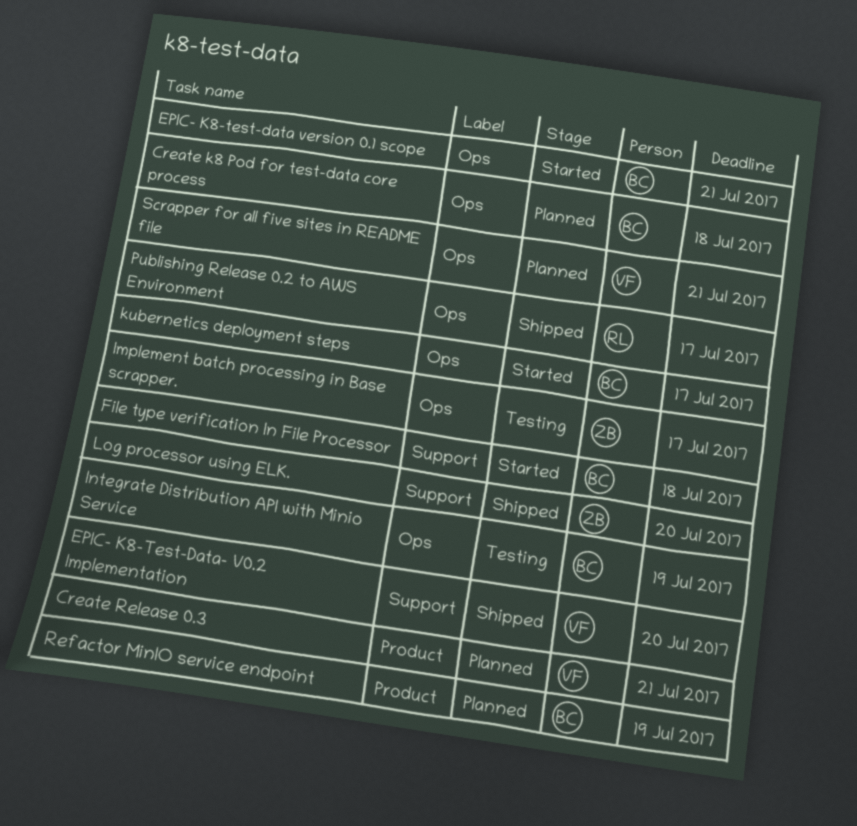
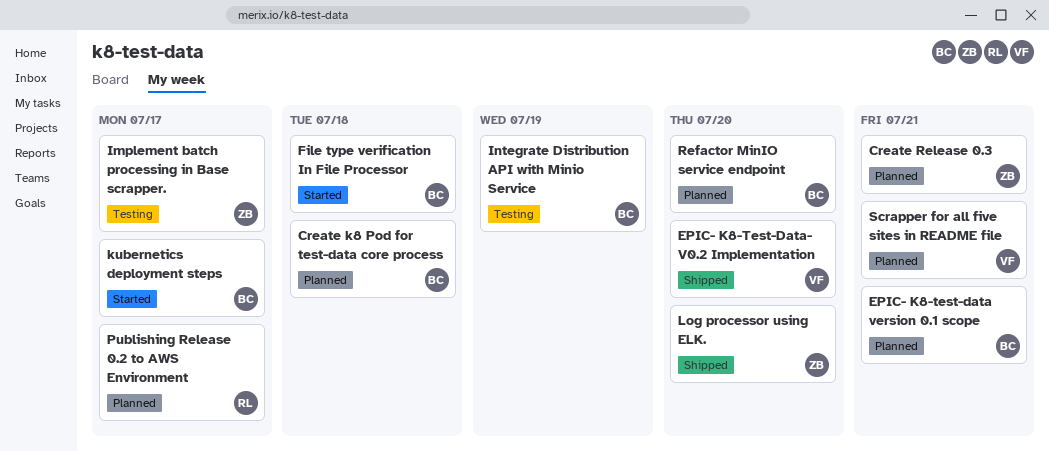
Create Release 0.3, owner: VF -> ZB
EPIC- K8-test-data version 0.1 scope, status: Started -> Planned
Publishing Release 0.2 to AWS Environment, status: Shipped -> Planned
Refactor MinIO service endpoint, due: Jul 19 -> Jul 20

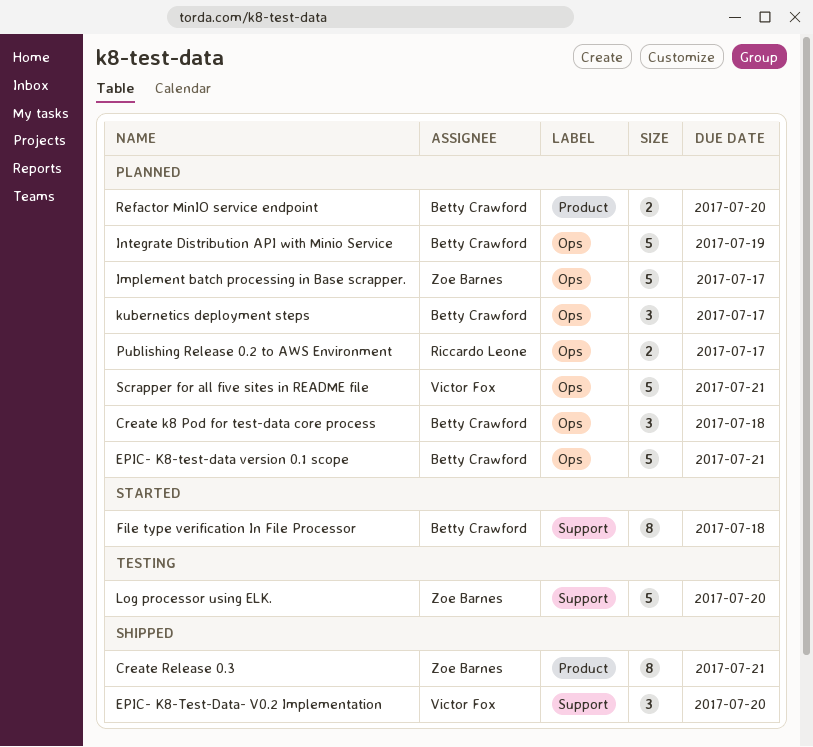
Create Release 0.3, status: Planned -> Shipped
Implement batch processing in Base scrapper., status: Testing -> Planned
Integrate Distribution API with Minio Service, status: Testing -> Planned
kubernetics deployment steps, status: Started -> Planned
Log processor using ELK., status: Shipped -> Testing

